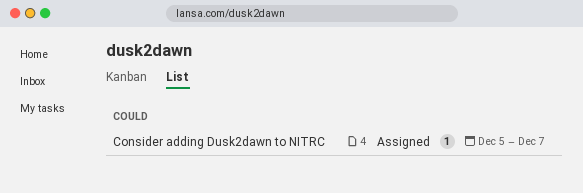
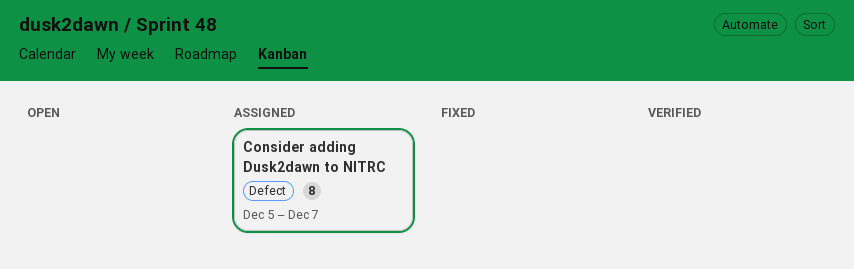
Consider adding Dusk2dawn to NITRC, estimate: 1 -> 8

